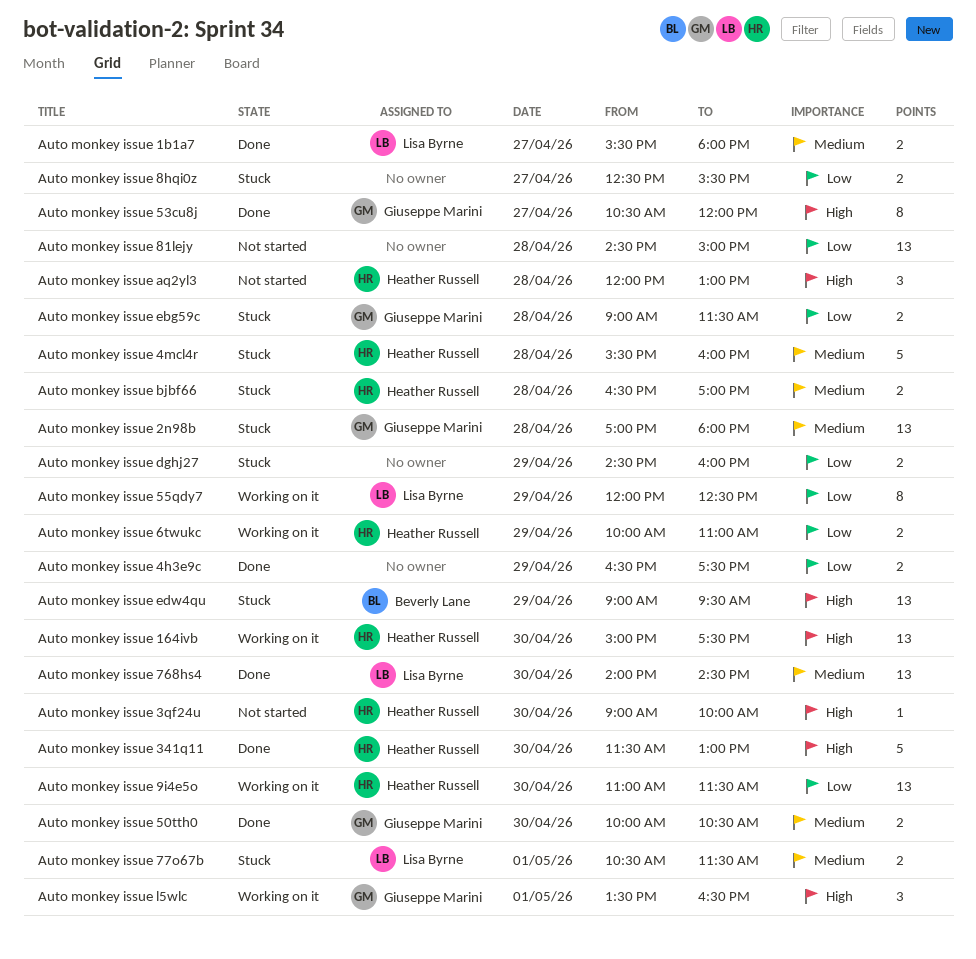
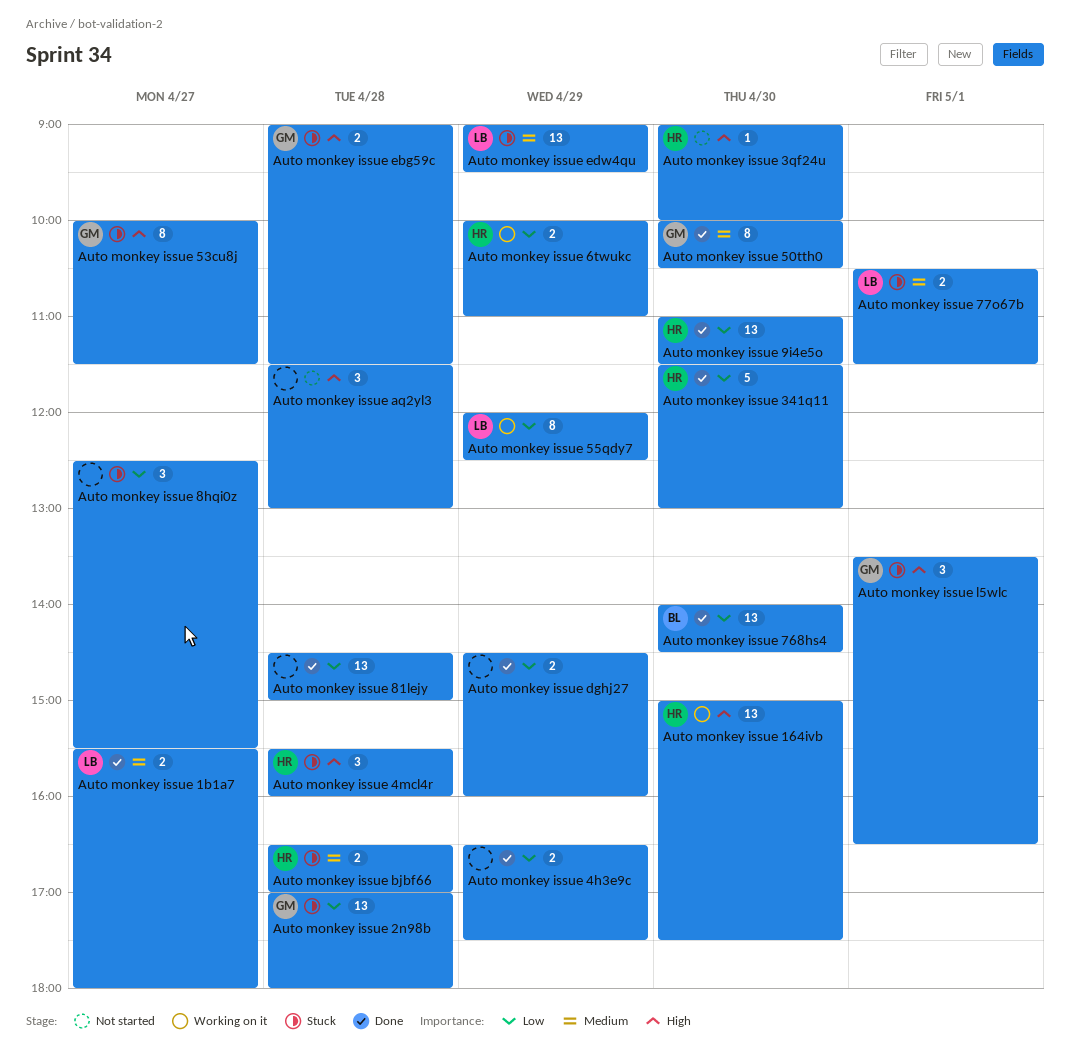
Auto monkey issue 2n98b, priority: Medium -> Low
Auto monkey issue 341q11, priority: High -> Low
Auto monkey issue 4mcl4r, priority: Medium -> High
Auto monkey issue 4mcl4r, estimate: 5 -> 3
Auto monkey issue 50tth0, estimate: 2 -> 8
Auto monkey issue 53cu8j, status: Done -> Stuck
Auto monkey issue 53cu8j, begins: 10:30 -> 10:00
Auto monkey issue 53cu8j, ends: 12:00 -> 11:30
Auto monkey issue 768hs4, owner: Lisa Byrne -> Beverly Lane
Auto monkey issue 768hs4, priority: Medium -> Low
Auto monkey issue 81lejy, status: Not started -> Done
Auto monkey issue 8hqi0z, estimate: 2 -> 3
Auto monkey issue 9i4e5o, status: Working on it -> Done
Auto monkey issue aq2yl3, owner: Heather Russell -> none
Auto monkey issue aq2yl3, begins: 12:00 -> 11:30
Auto monkey issue dghj27, status: Stuck -> Done
Auto monkey issue ebg59c, priority: Low -> High
Auto monkey issue edw4qu, owner: Beverly Lane -> Lisa Byrne
Auto monkey issue edw4qu, priority: High -> Medium
Auto monkey issue l5wlc, status: Working on it -> Stuck

